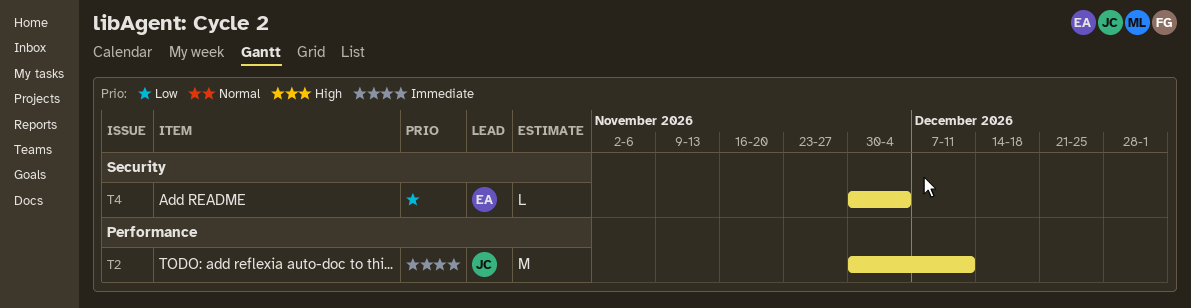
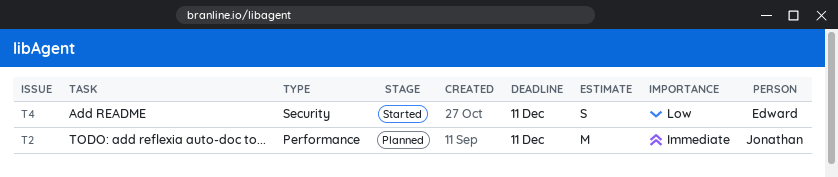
T4, estimate: L -> S
T4, due: Dec 4 -> Dec 11

